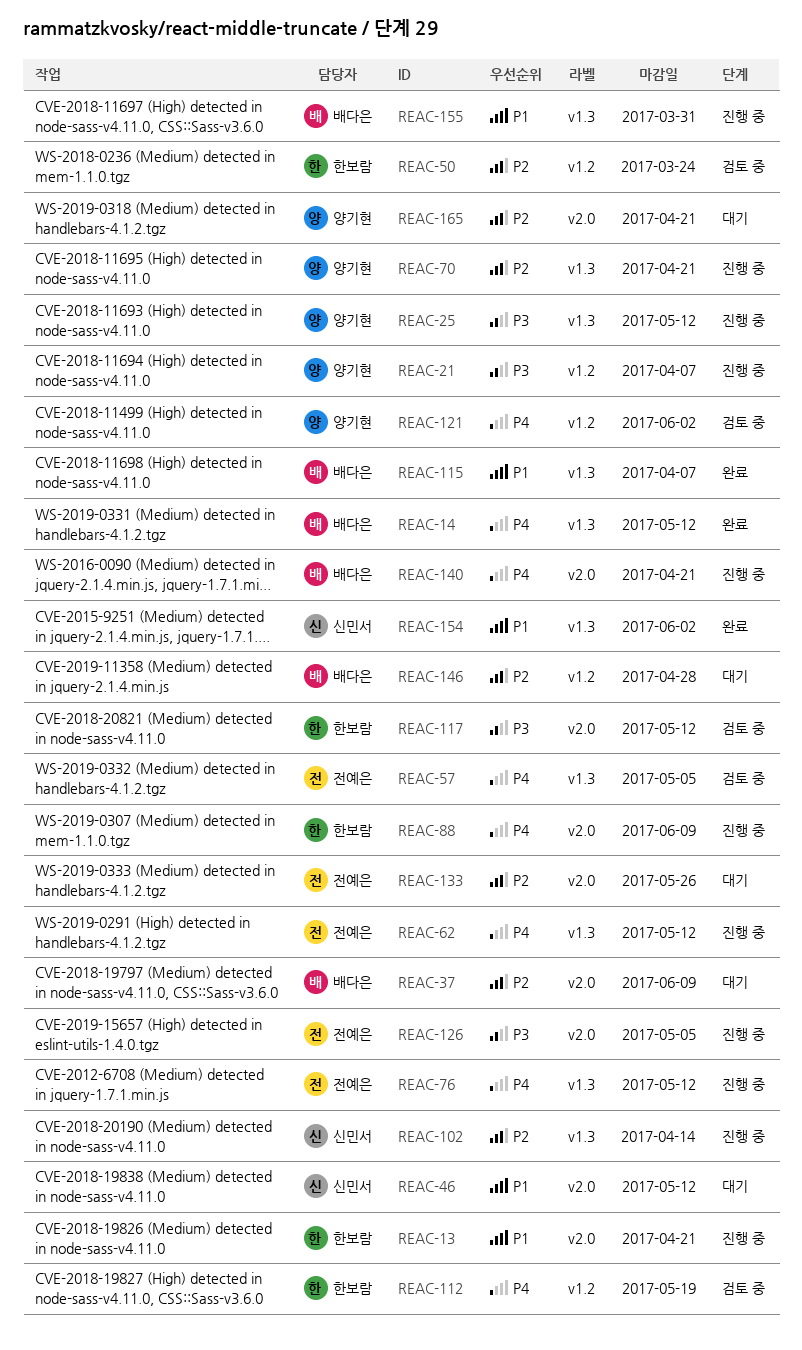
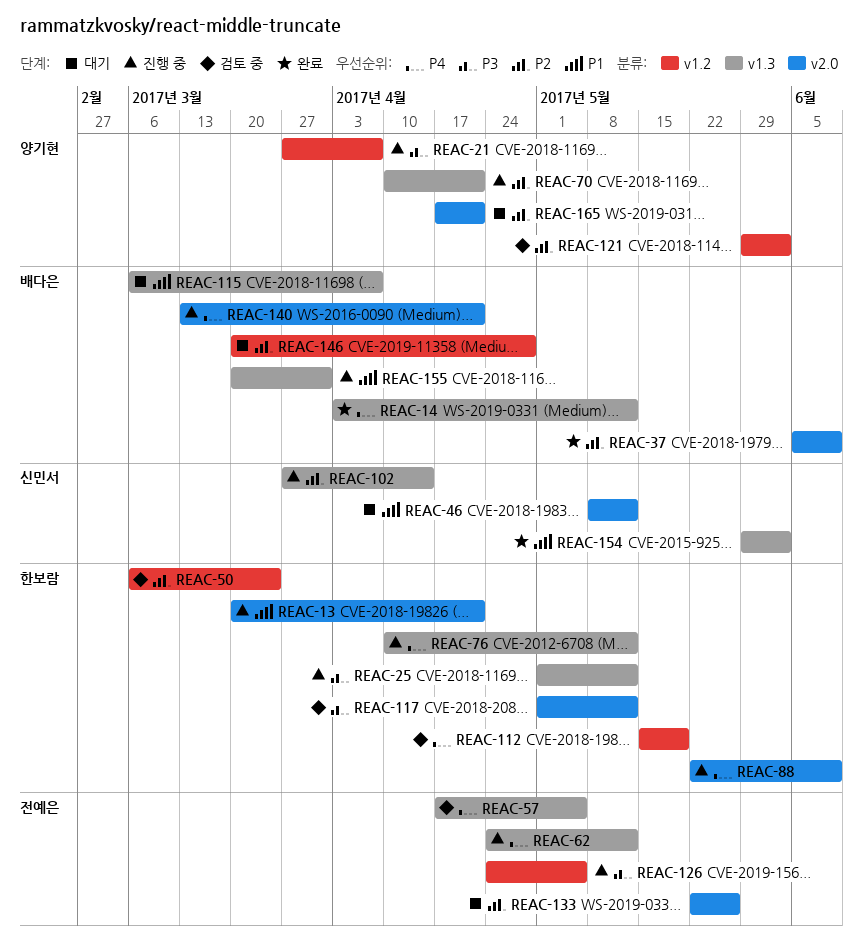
REAC-25, owner: 양기현 -> 한보람
REAC-37, status: 대기 -> 완료
REAC-76, owner: 전예은 -> 한보람
REAC-115, status: 완료 -> 대기
REAC-121, priority: P4 -> P2
REAC-126, label: v2.0 -> v1.2

